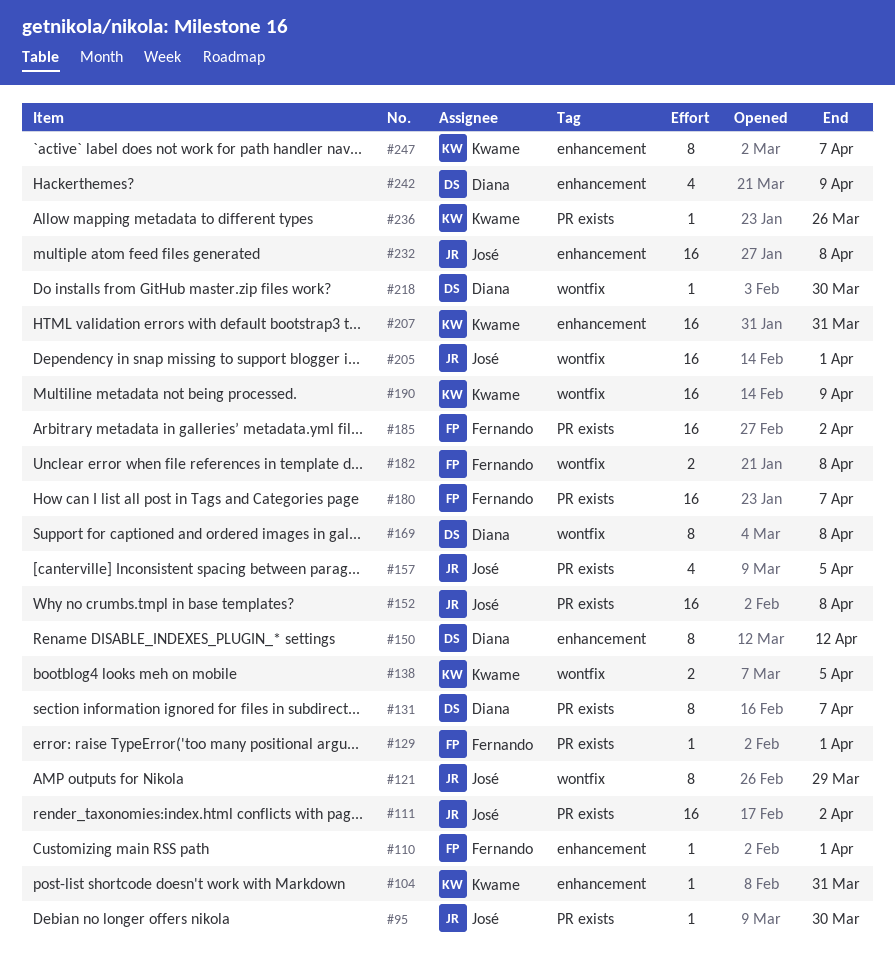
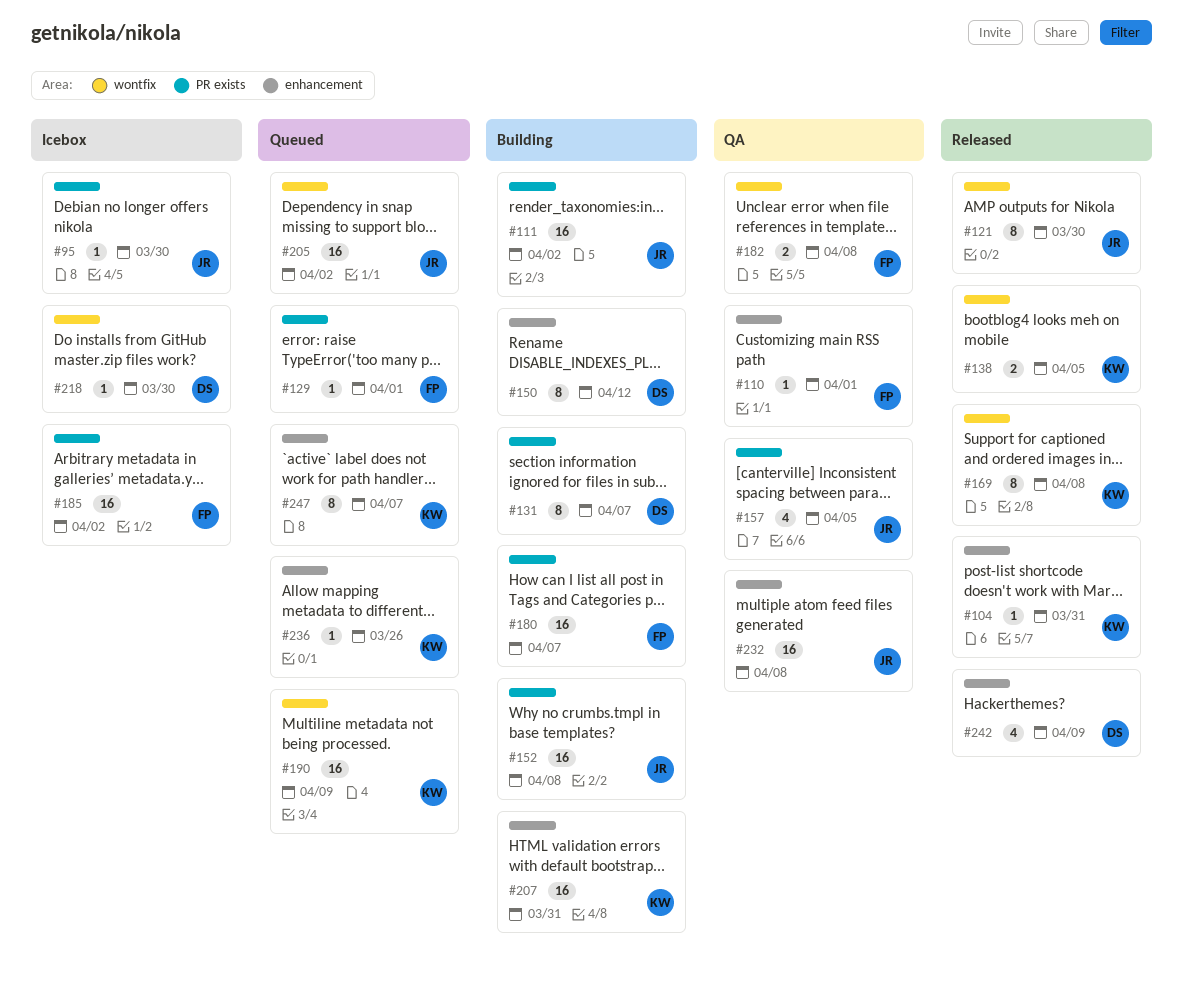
#121, due: Mar 29 -> Mar 30
#169, owner: Diana -> Kwame
#205, due: Apr 1 -> Apr 2
#236, label: PR exists -> enhancement

